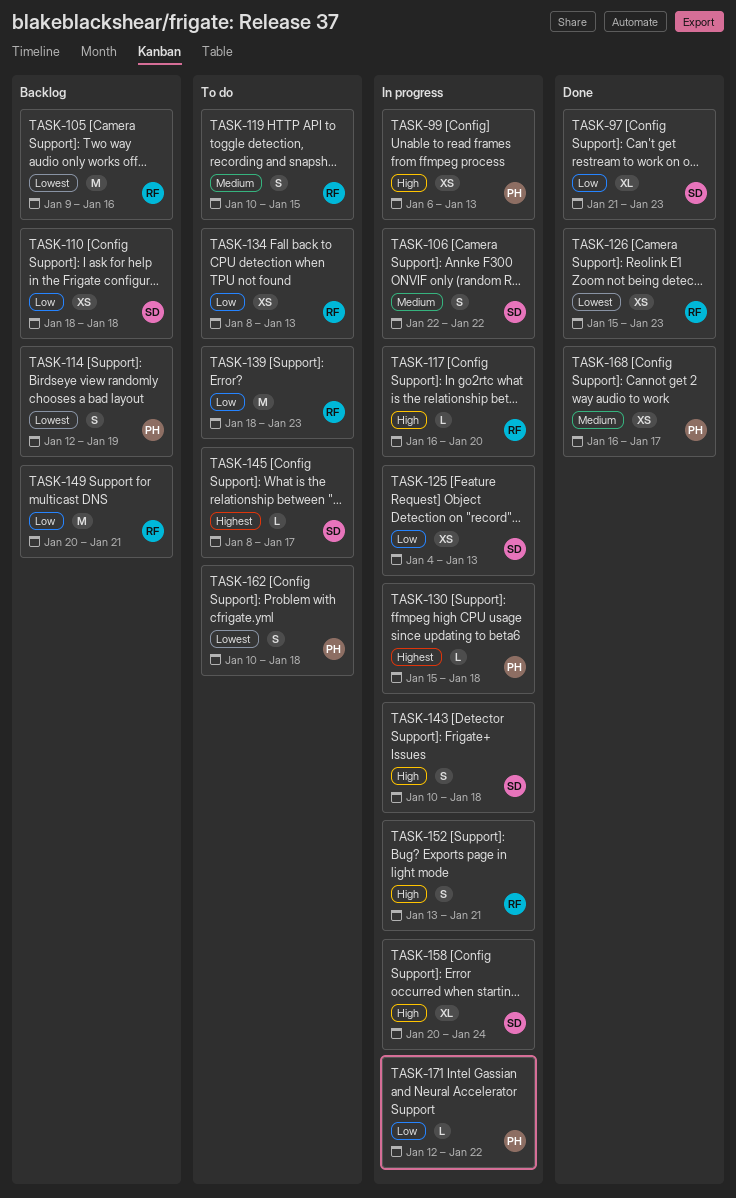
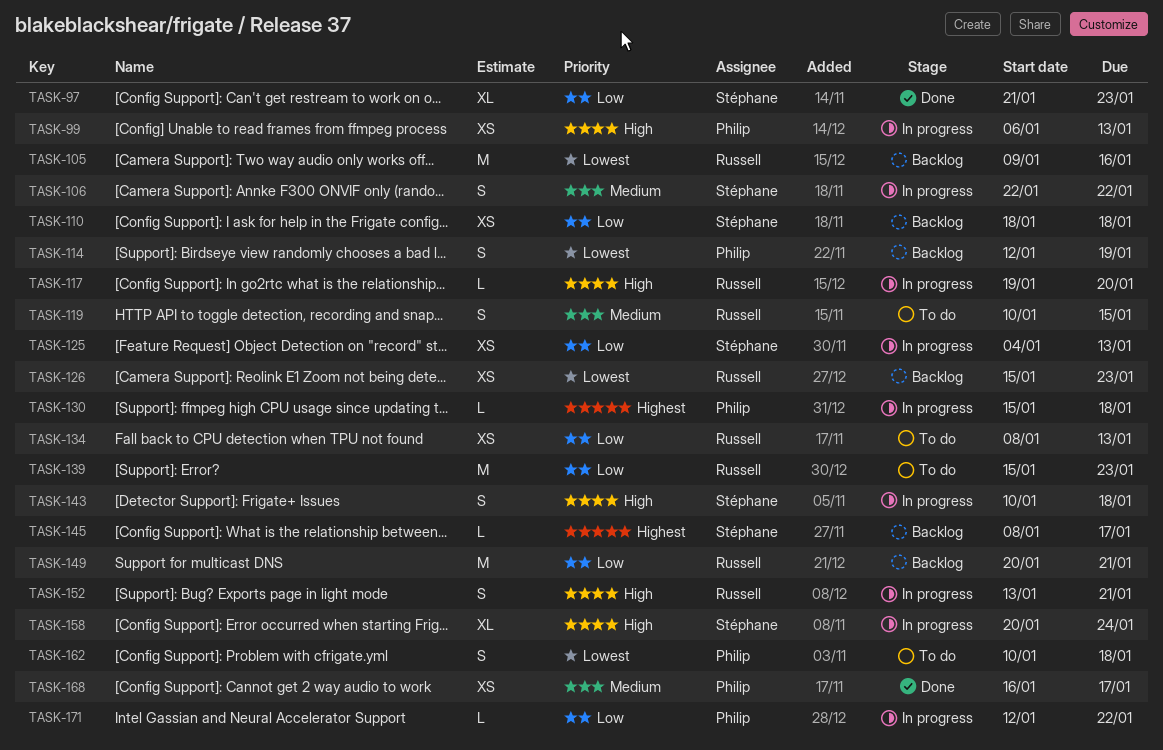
TASK-117, start: Jan 16 -> Jan 19
TASK-126, status: Done -> Backlog
TASK-139, start: Jan 18 -> Jan 15
TASK-145, status: To do -> Backlog

